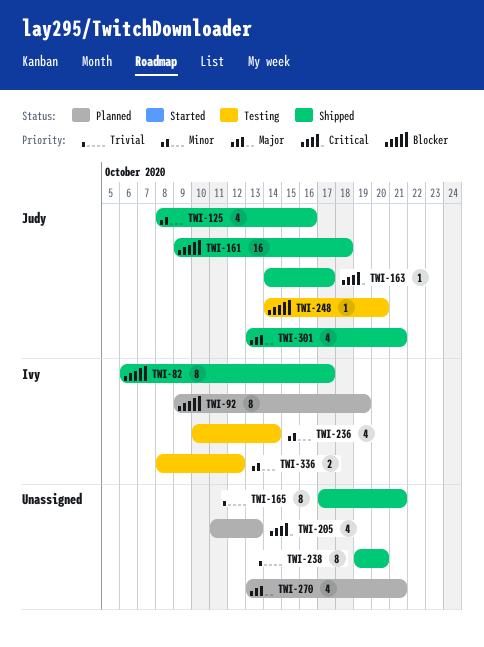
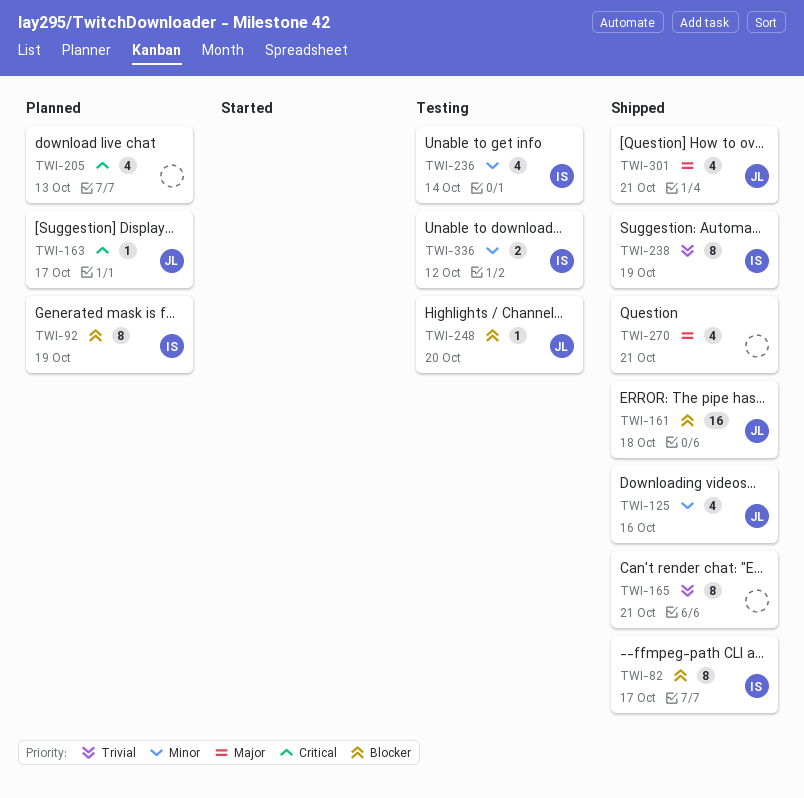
TWI-163, status: Shipped -> Planned
TWI-238, owner: none -> Ivy
TWI-238, due: Oct 20 -> Oct 19
TWI-270, status: Planned -> Shipped

